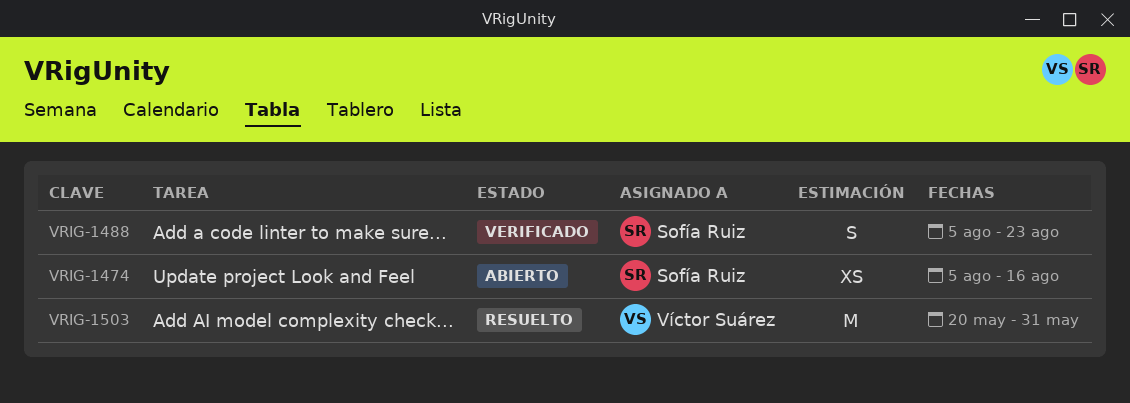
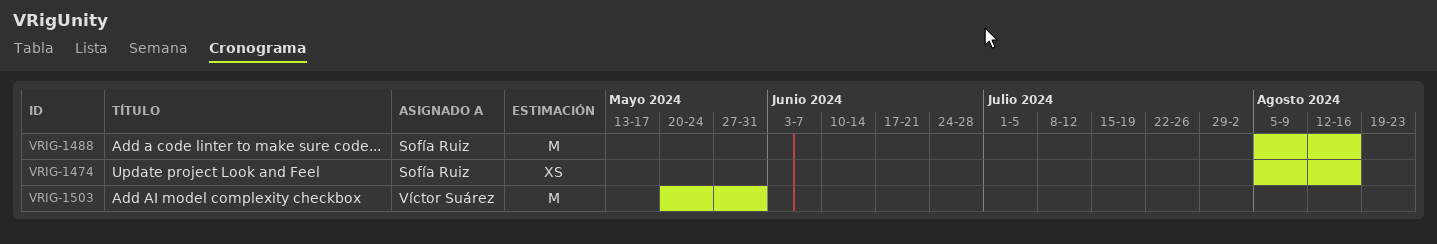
VRIG-1488, estimate: S -> M
VRIG-1488, due: Aug 23 -> Aug 16

